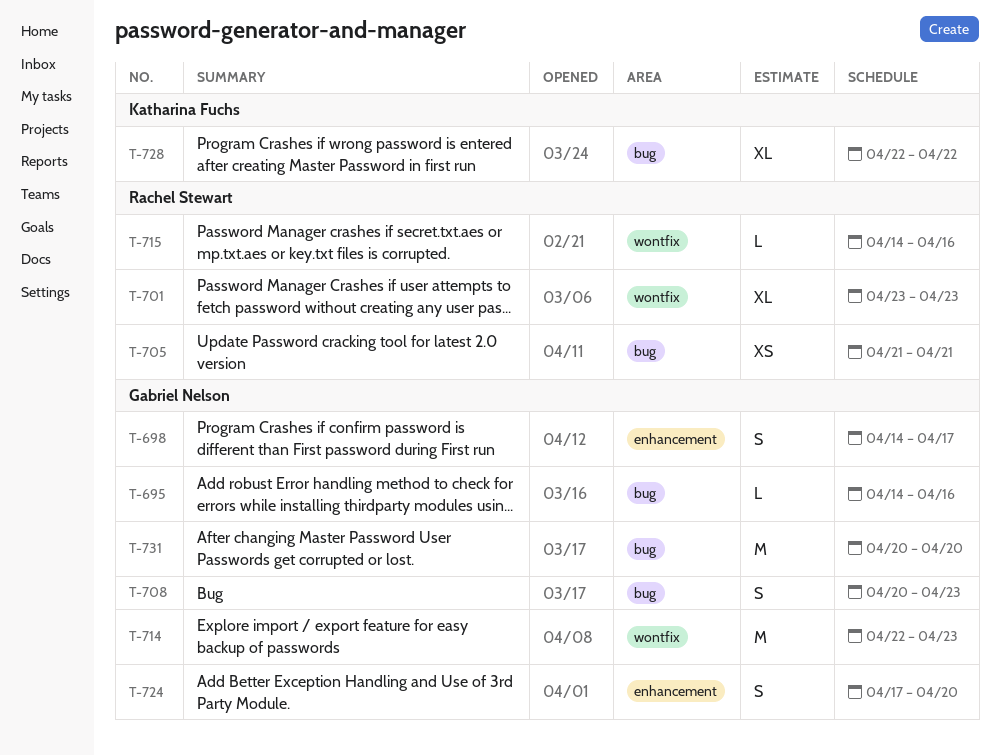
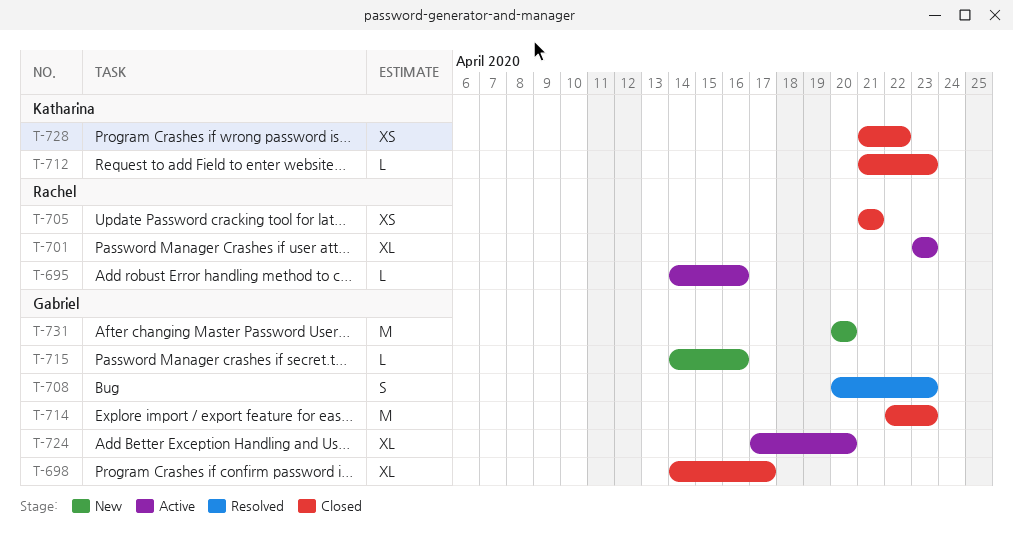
T-695, owner: Gabriel Nelson -> Rachel Stewart
T-698, estimate: S -> XL
T-712: none -> present
T-715, owner: Rachel Stewart -> Gabriel Nelson
T-724, estimate: S -> XL
T-728, estimate: XL -> XS
T-728, start: Apr 22 -> Apr 21

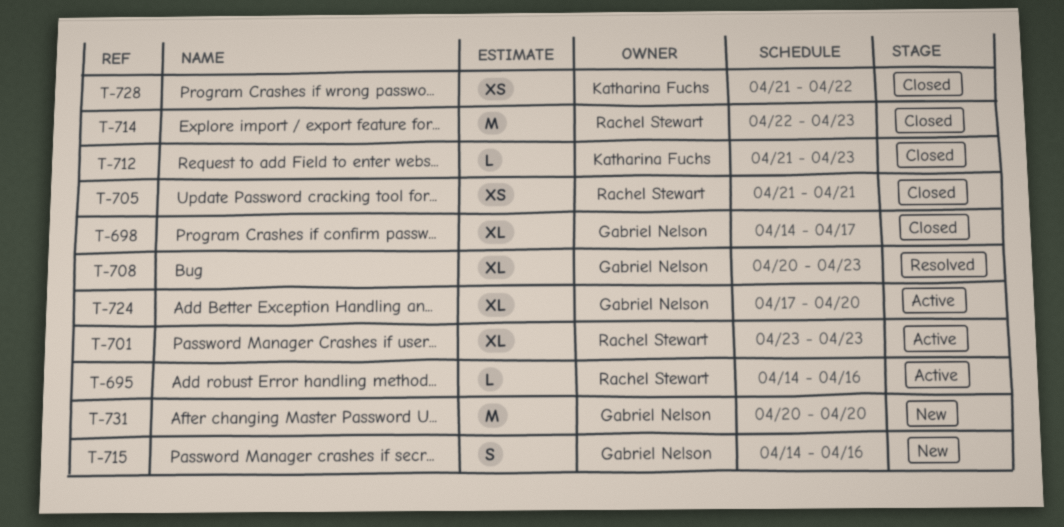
T-708, estimate: S -> XL
T-714, owner: Gabriel Nelson -> Rachel Stewart
T-715, estimate: L -> S

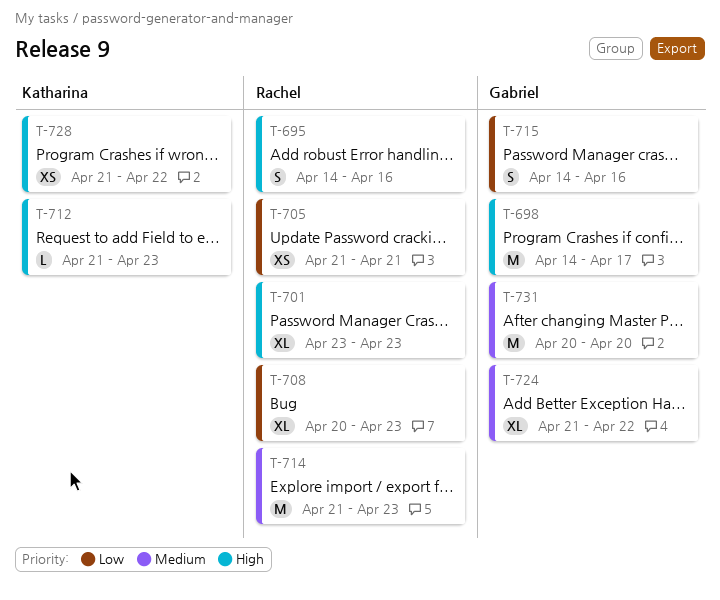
T-695, estimate: L -> S
T-698, estimate: XL -> M
T-708, owner: Gabriel Nelson -> Rachel Stewart
T-714, start: Apr 22 -> Apr 21
T-724, start: Apr 17 -> Apr 21
T-724, due: Apr 20 -> Apr 22

